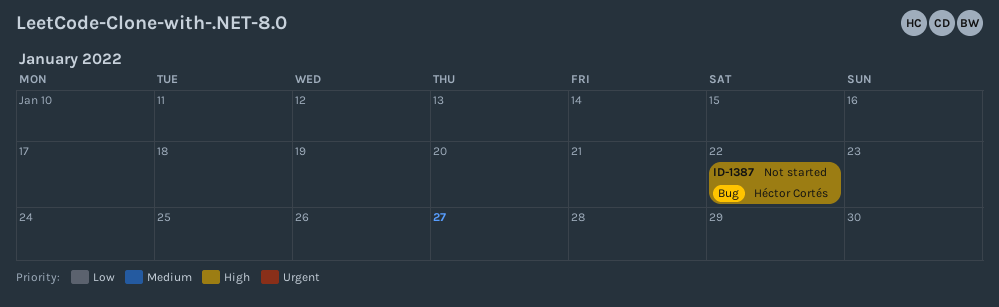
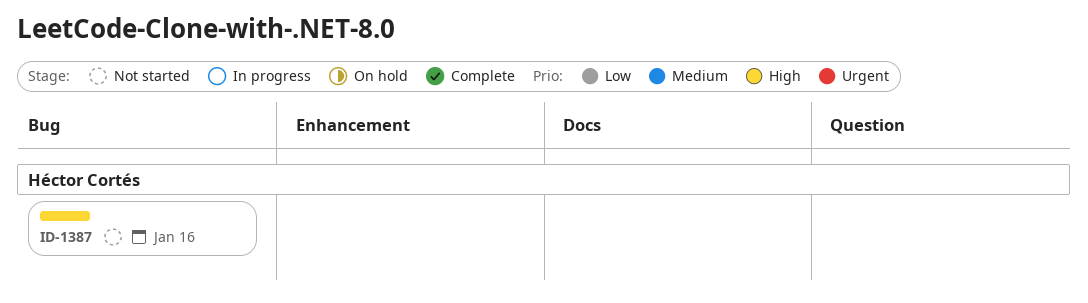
ID-1387, due: Jan 22 -> Jan 16

